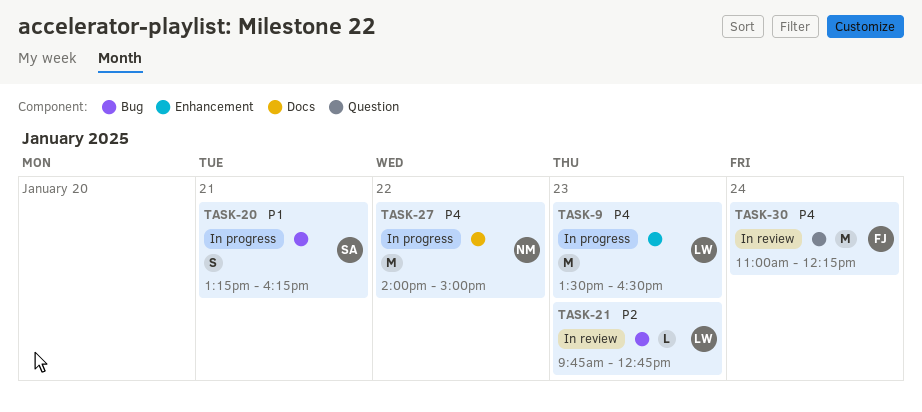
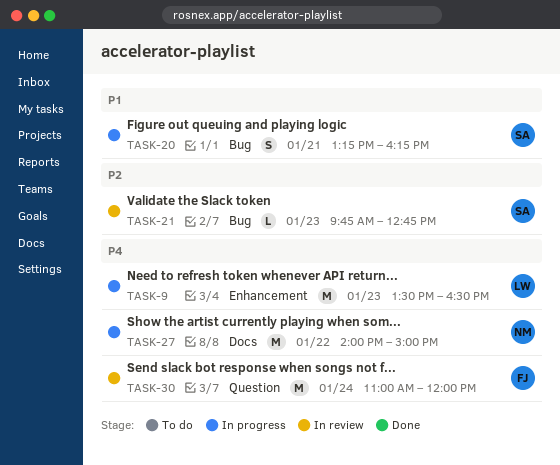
TASK-21, owner: LW -> SA
TASK-30, ends: 12:15 -> 12:00

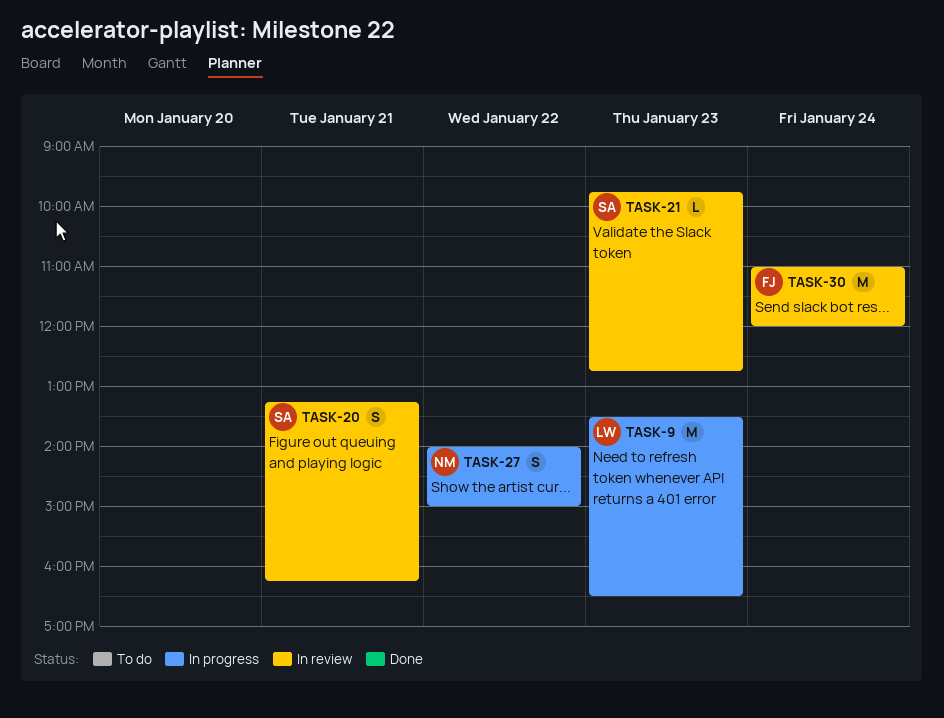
TASK-20, status: In progress -> In review
TASK-27, estimate: M -> S

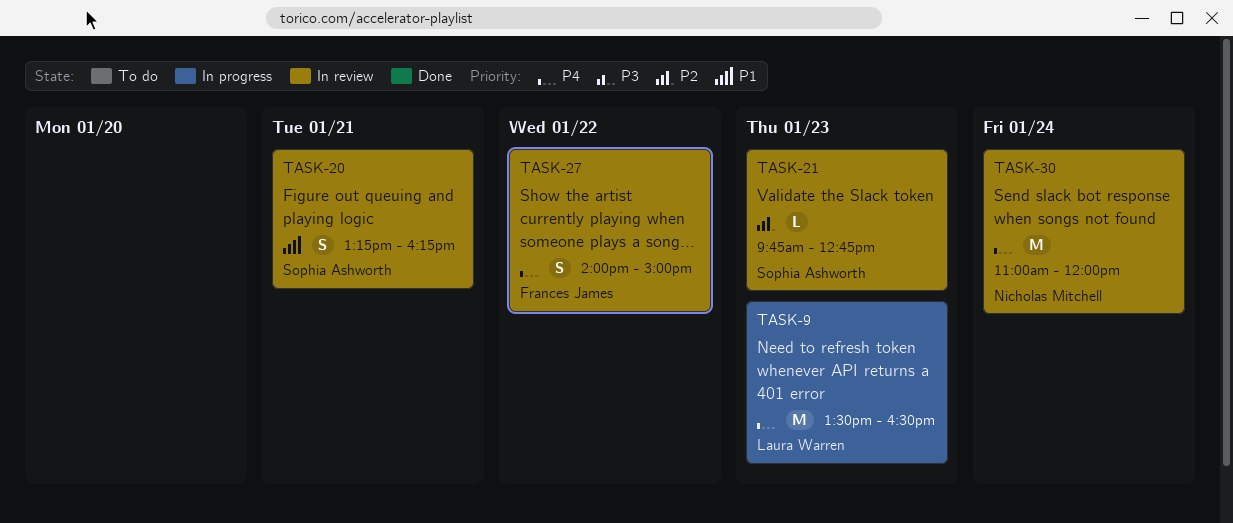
TASK-27, status: In progress -> In review
TASK-27, owner: Nicholas Mitchell -> Frances James
TASK-30, owner: Frances James -> Nicholas Mitchell

